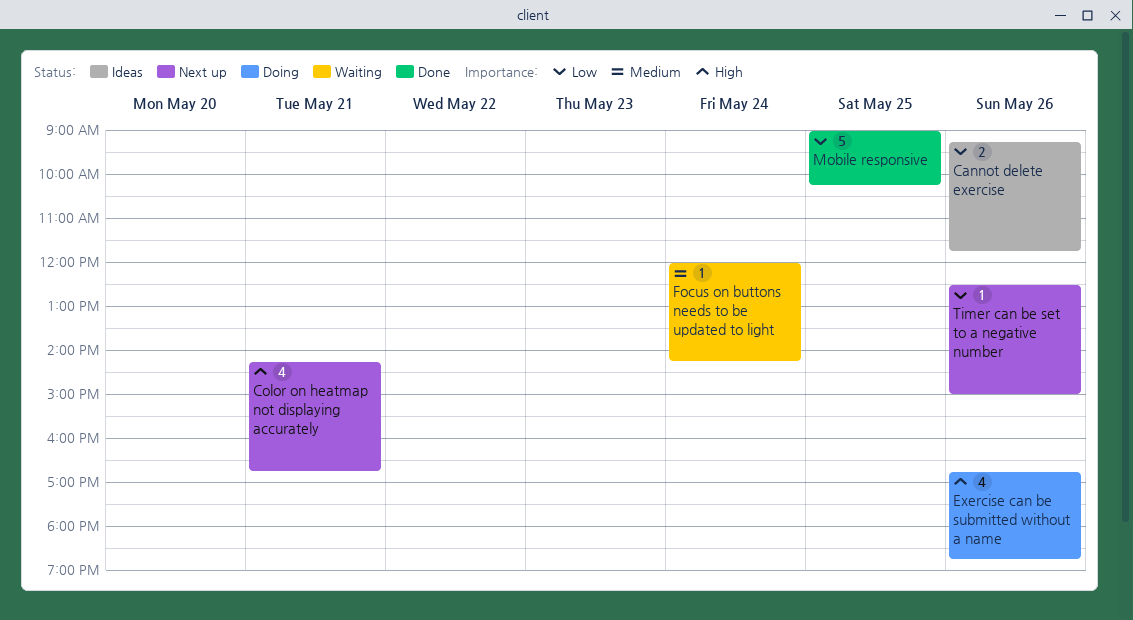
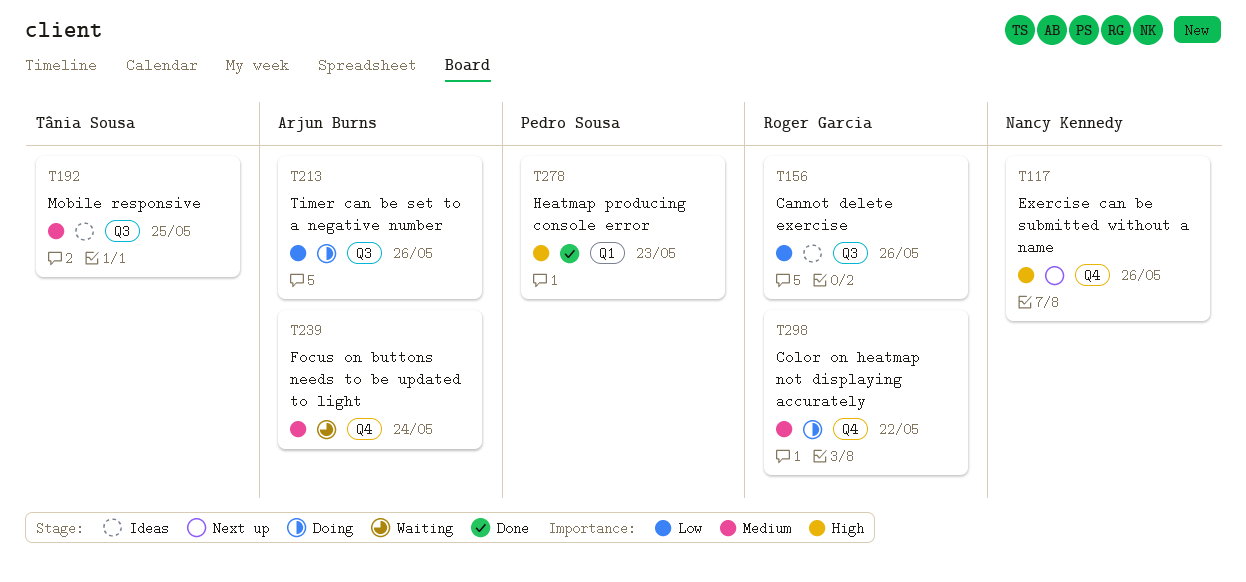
Color on heatmap not displaying accurately, status: Next up -> Doing
Color on heatmap not displaying accurately, priority: High -> Medium
Color on heatmap not displaying accurately, day: May 21 -> May 22
Exercise can be submitted without a name, status: Doing -> Next up
Heatmap producing console error: none -> present
Mobile responsive, status: Done -> Ideas
Mobile responsive, priority: Low -> Medium
Timer can be set to a negative number, status: Next up -> Doing

